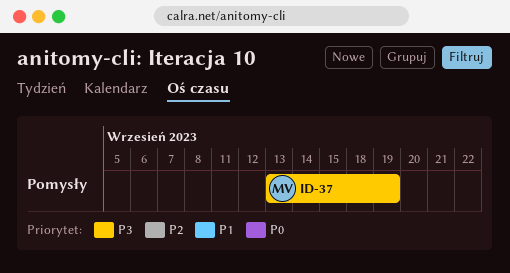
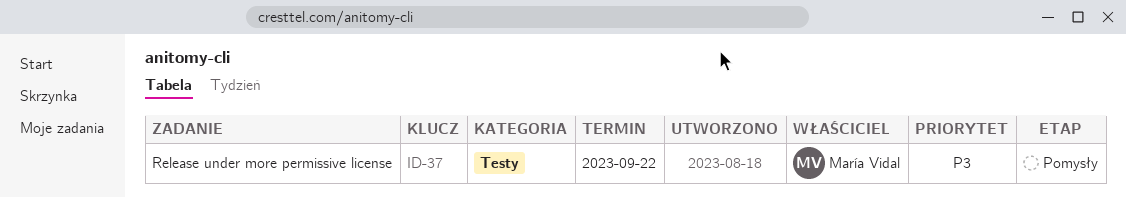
ID-37, due: Sep 19 -> Sep 22

